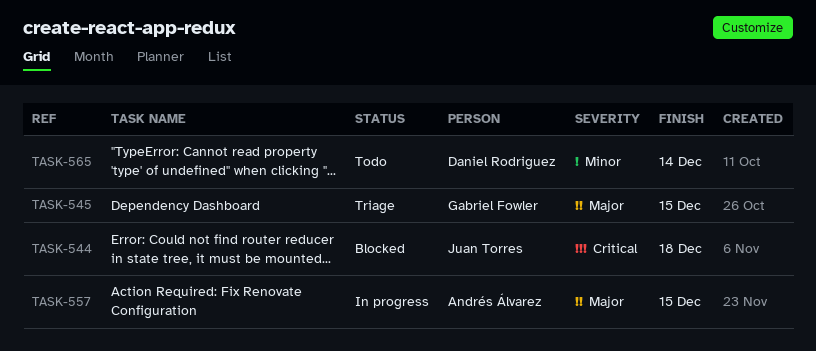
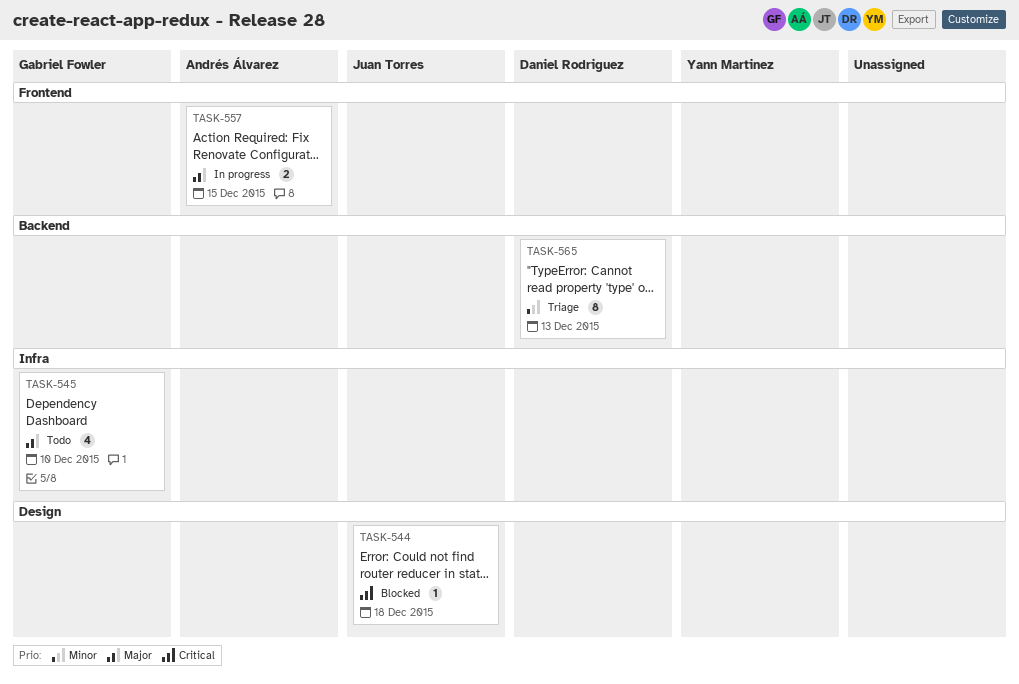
TASK-545, status: Triage -> Todo
TASK-545, due: Dec 15 -> Dec 10
TASK-565, status: Todo -> Triage
TASK-565, due: Dec 14 -> Dec 13

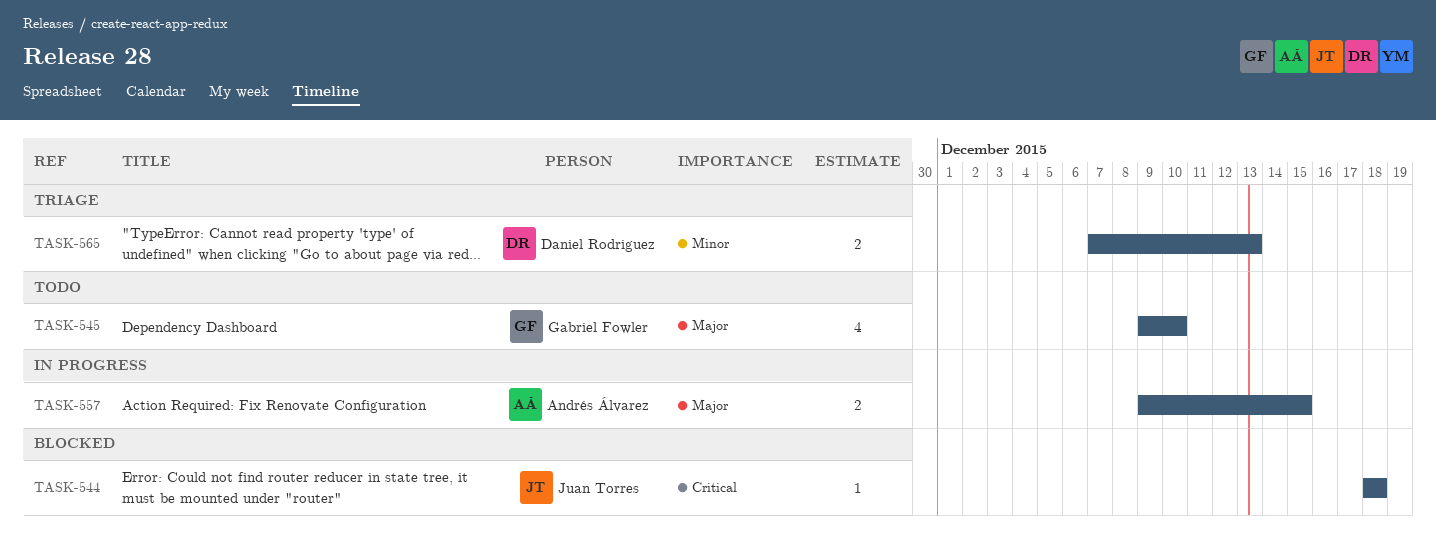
TASK-565, estimate: 8 -> 2

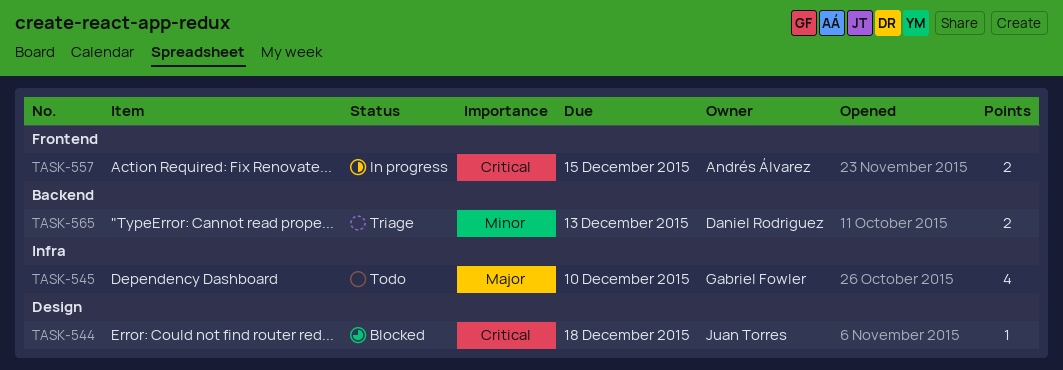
TASK-557, priority: Major -> Critical

